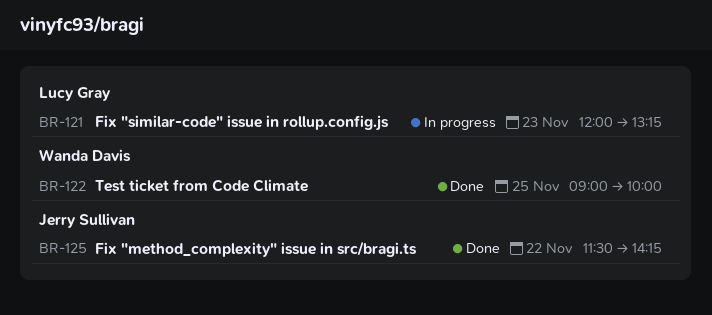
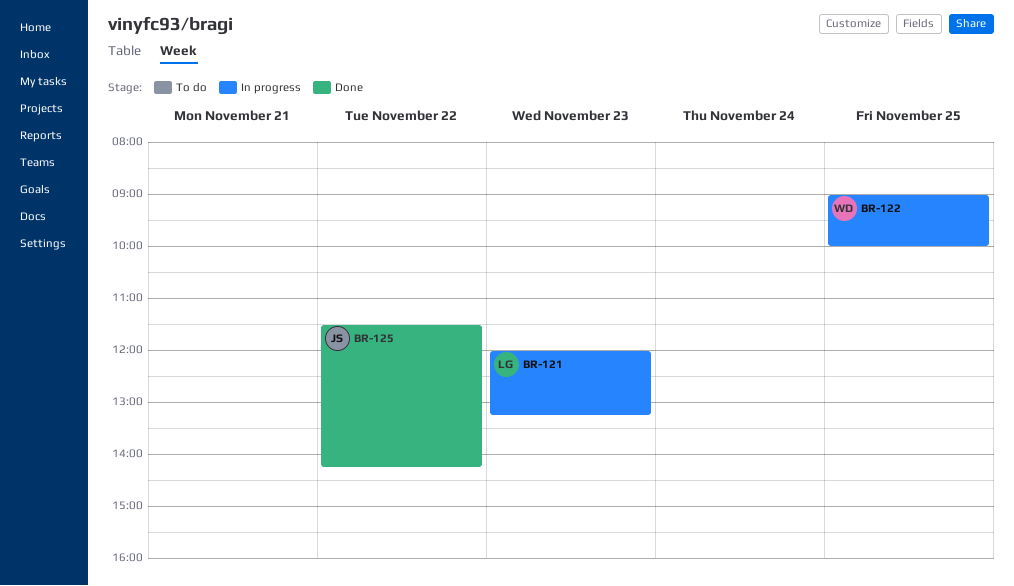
BR-122, status: Done -> In progress

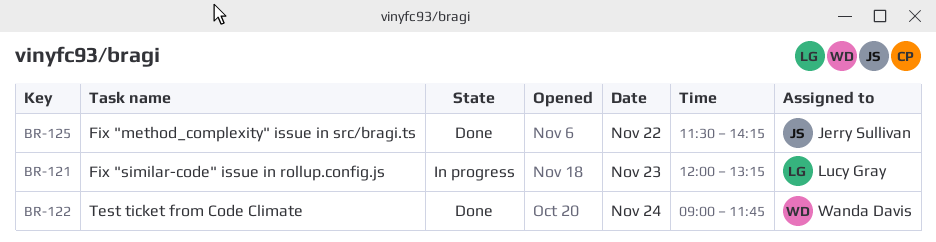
BR-122, status: In progress -> Done
BR-122, day: Nov 25 -> Nov 24
BR-122, ends: 10:00 -> 11:45

